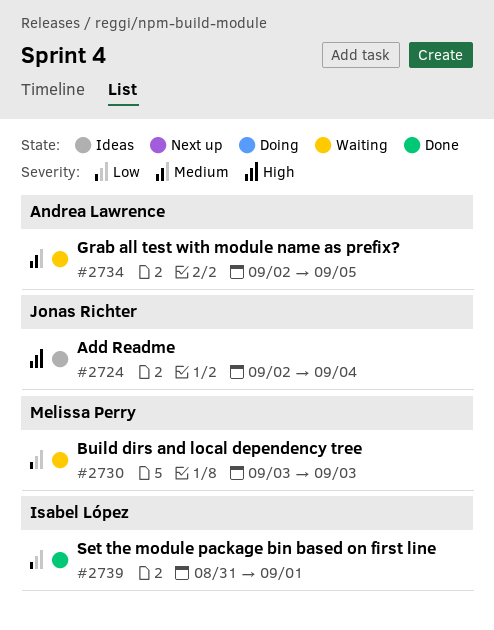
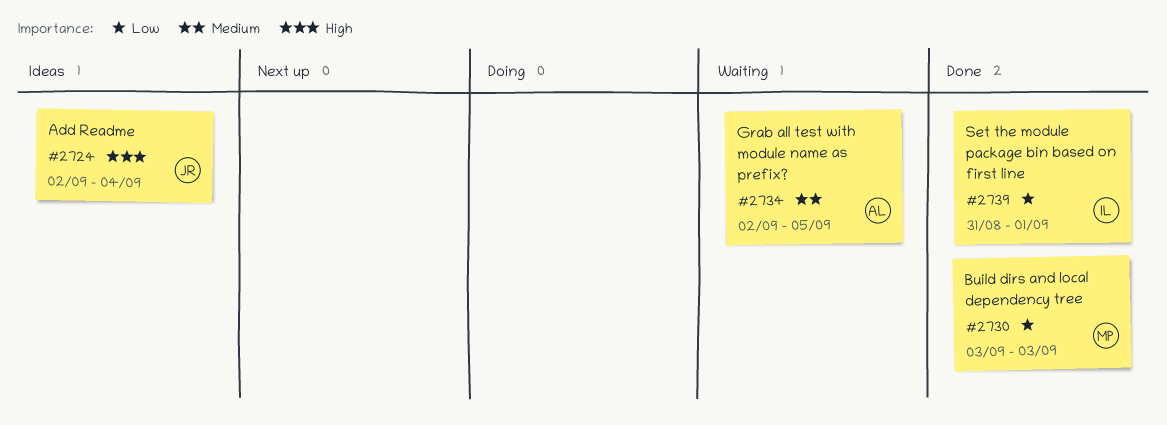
#2730, status: Waiting -> Done

